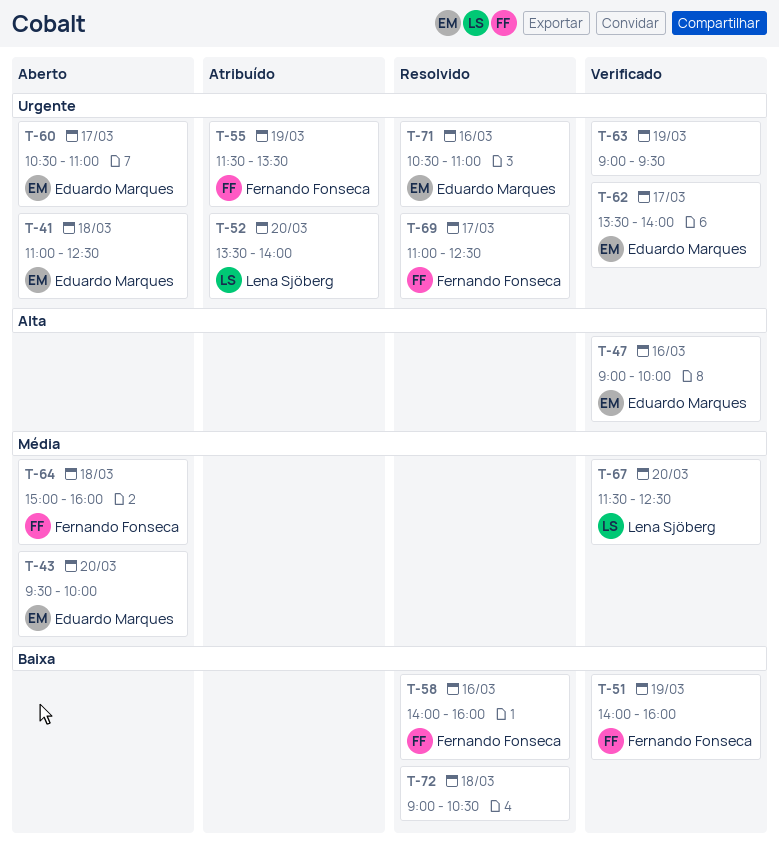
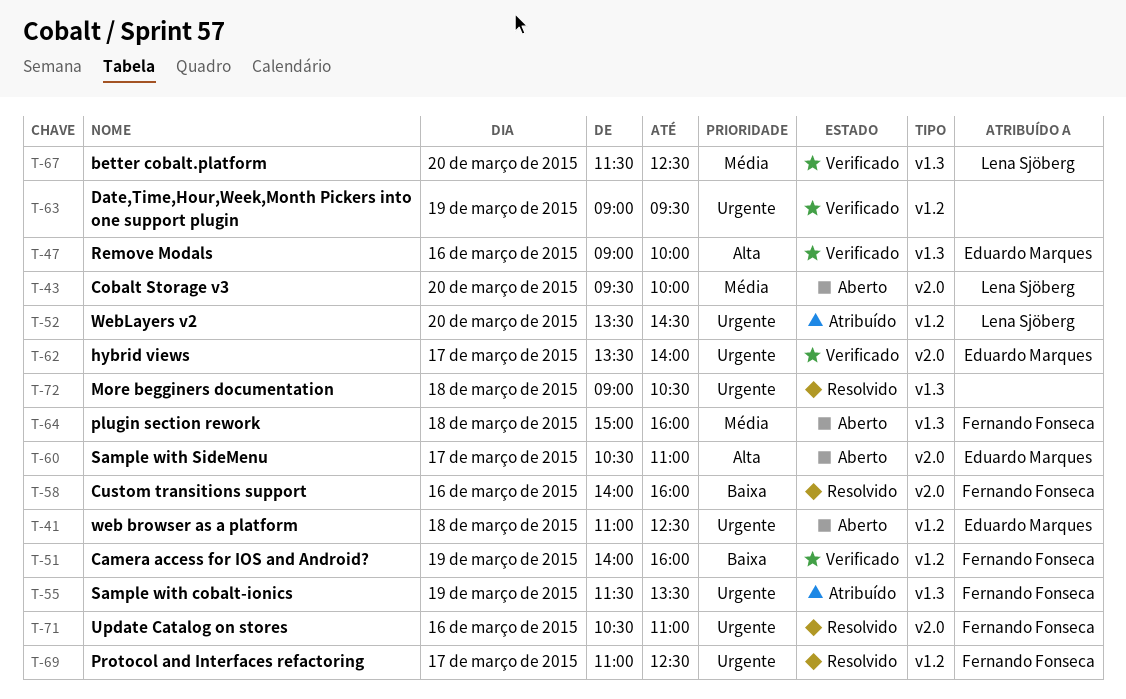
T-43, owner: Eduardo Marques -> Lena Sjöberg
T-52, ends: 14:00 -> 14:30
T-60, priority: Urgente -> Alta
T-71, owner: Eduardo Marques -> Fernando Fonseca
T-72, priority: Baixa -> Urgente

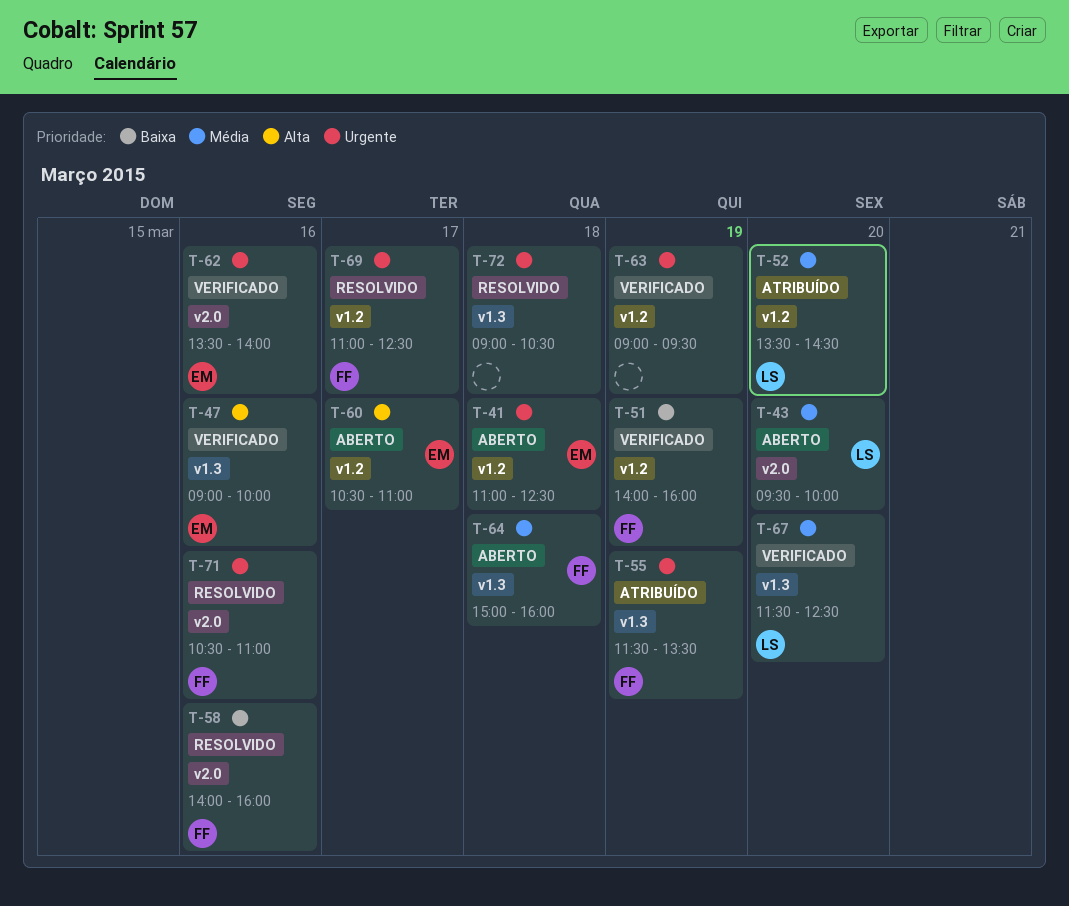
T-52, priority: Urgente -> Média
T-60, label: v2.0 -> v1.2
T-62, day: Mar 17 -> Mar 16

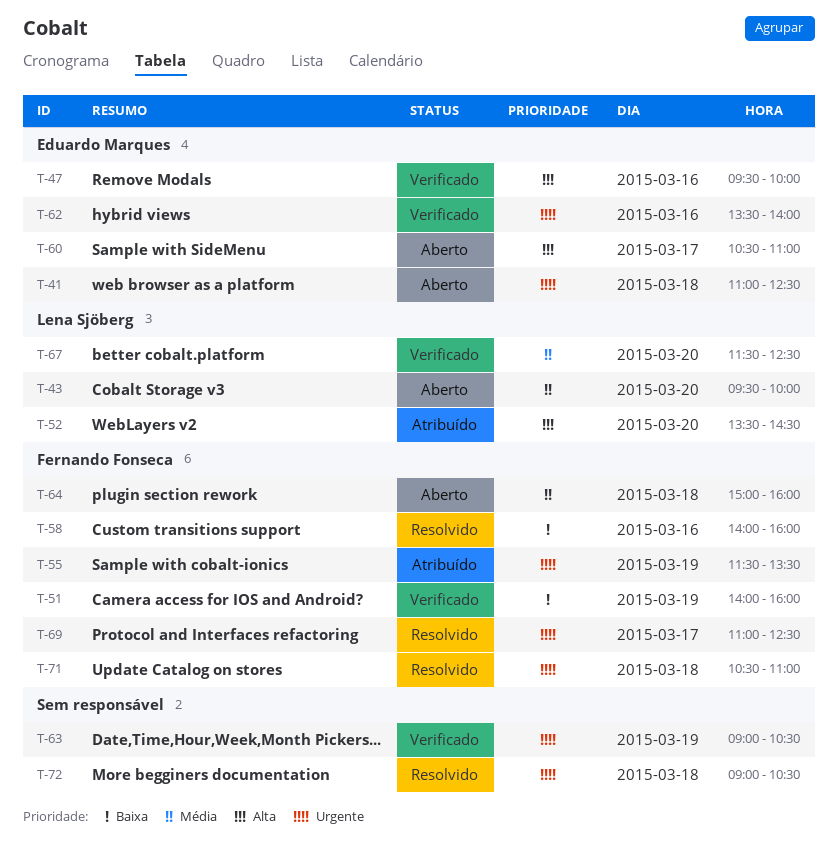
T-47, begins: 09:00 -> 09:30
T-52, priority: Média -> Alta
T-63, ends: 09:30 -> 10:30
T-71, day: Mar 16 -> Mar 18

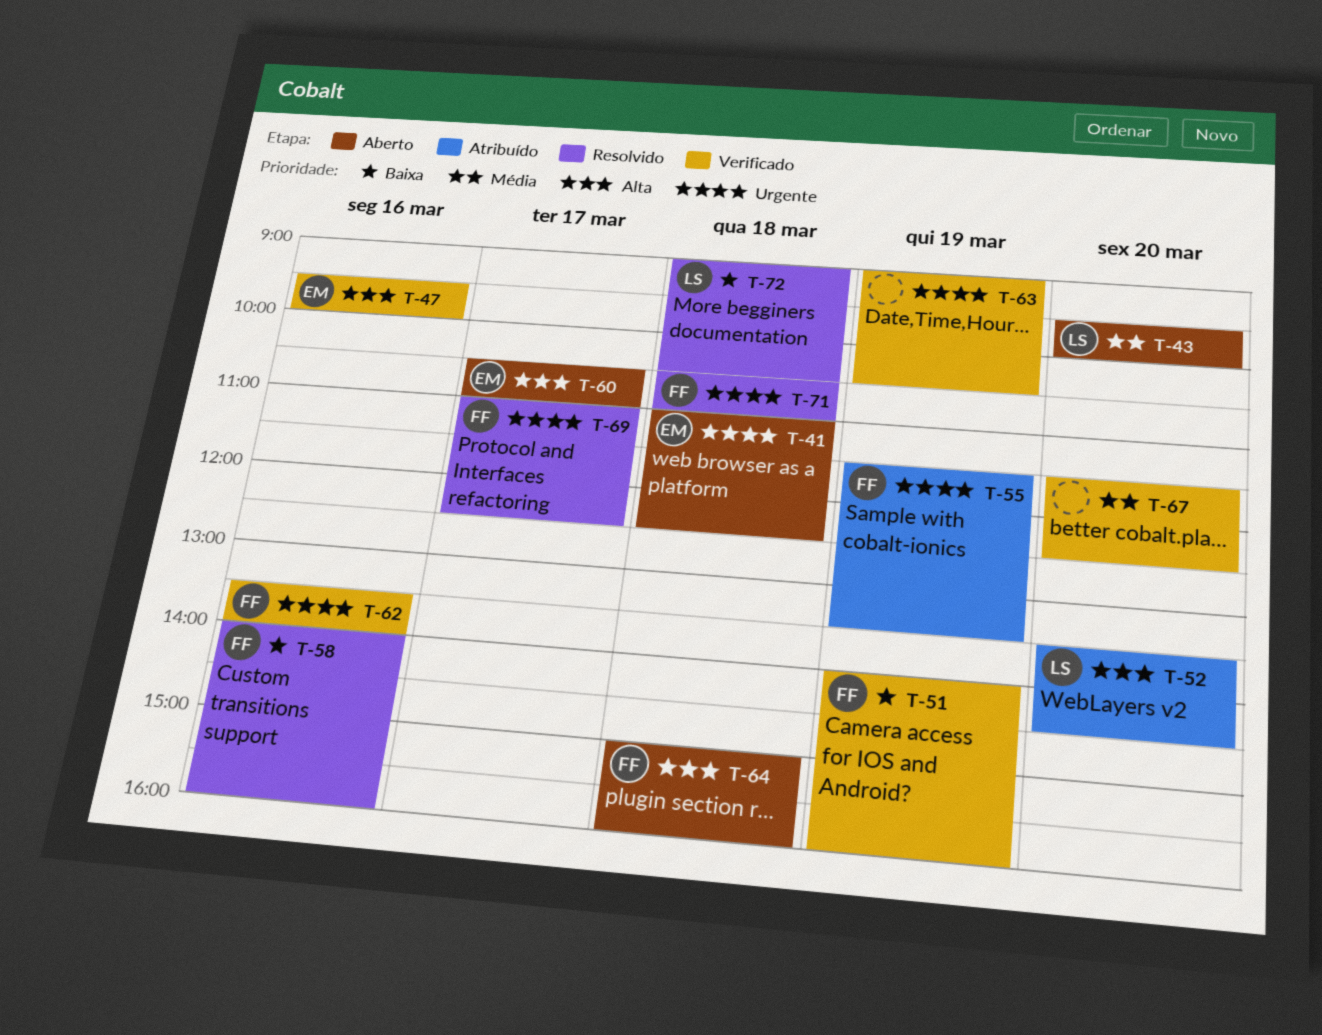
T-62, owner: Eduardo Marques -> Fernando Fonseca
T-64, priority: Média -> Alta
T-67, owner: Lena Sjöberg -> none
T-72, owner: none -> Lena Sjöberg
T-72, priority: Urgente -> Baixa

